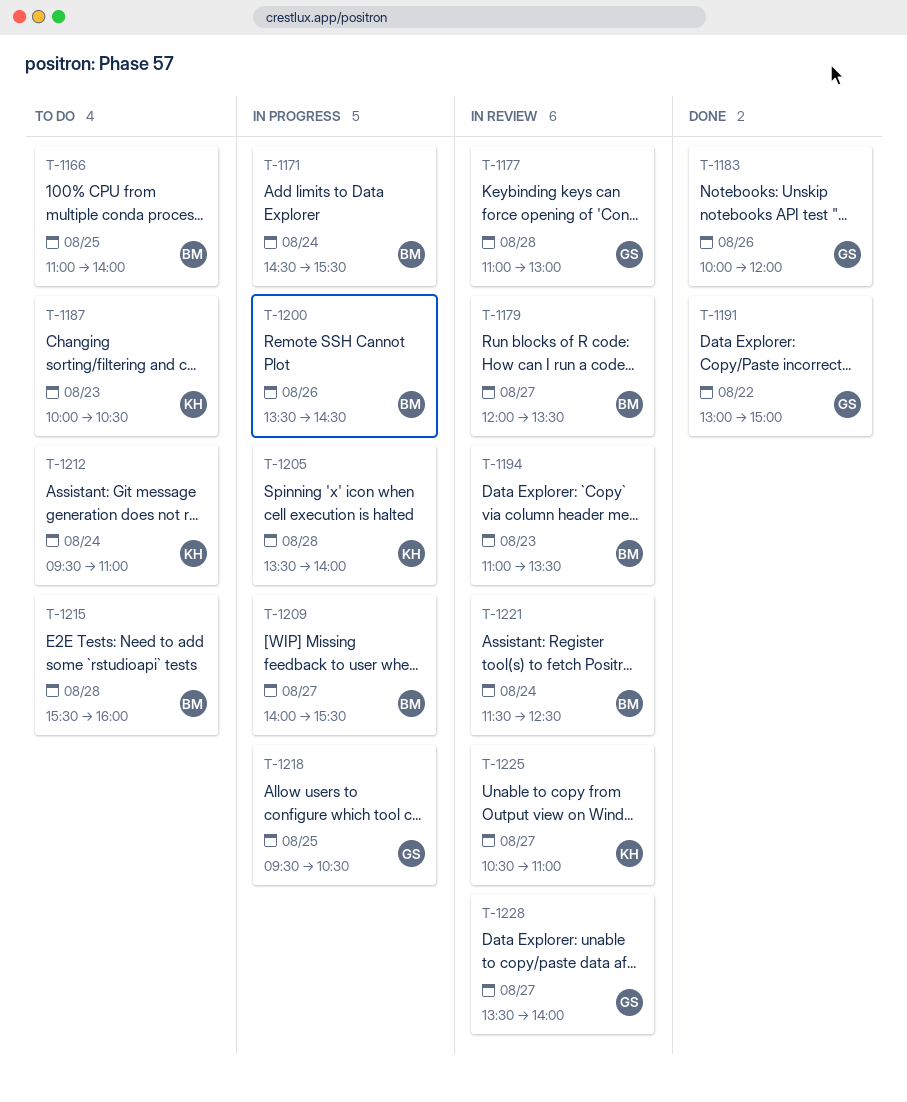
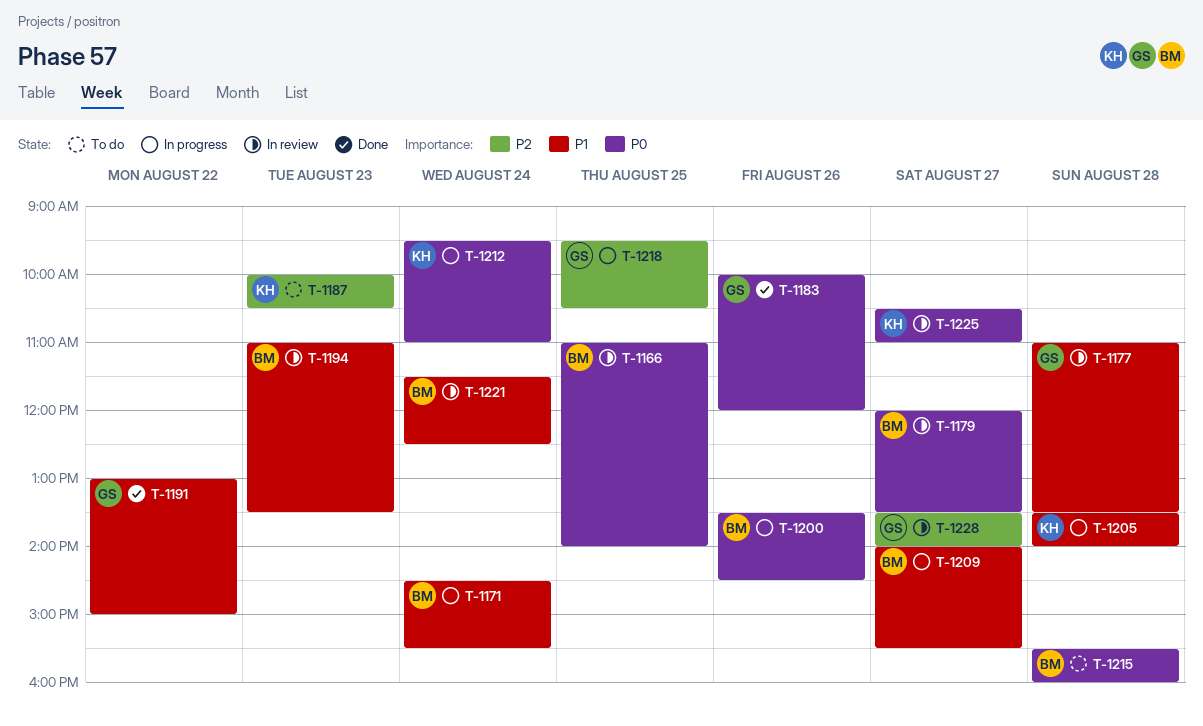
T-1166, status: To do -> In review
T-1177, ends: 13:00 -> 13:30
T-1212, status: To do -> In progress

